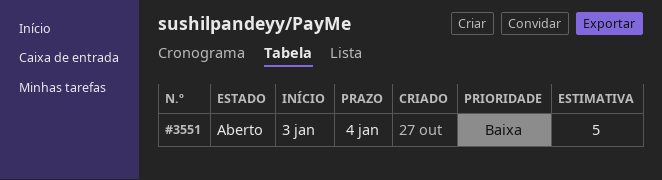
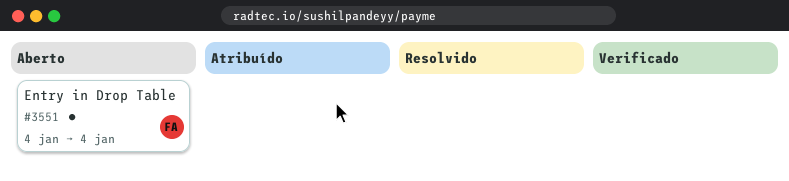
#3551, estimate: 5 -> 1
#3551, start: Jan 3 -> Jan 4

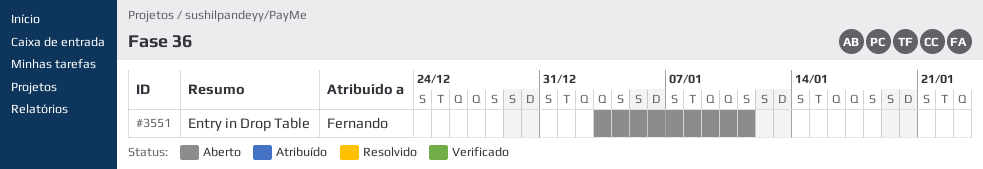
#3551, start: Jan 4 -> Jan 3
#3551, due: Jan 4 -> Jan 11

